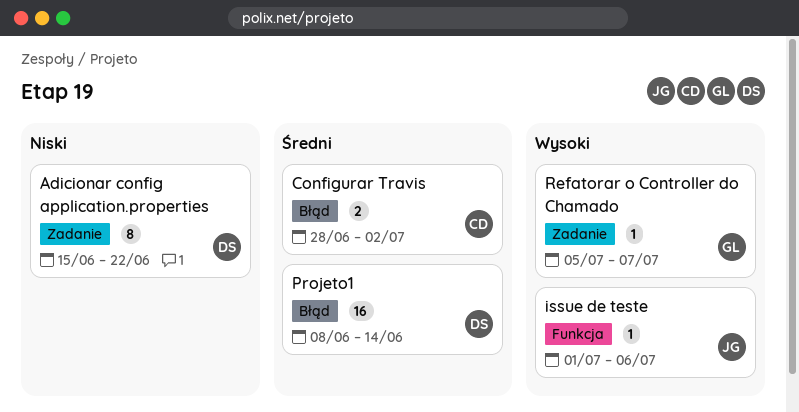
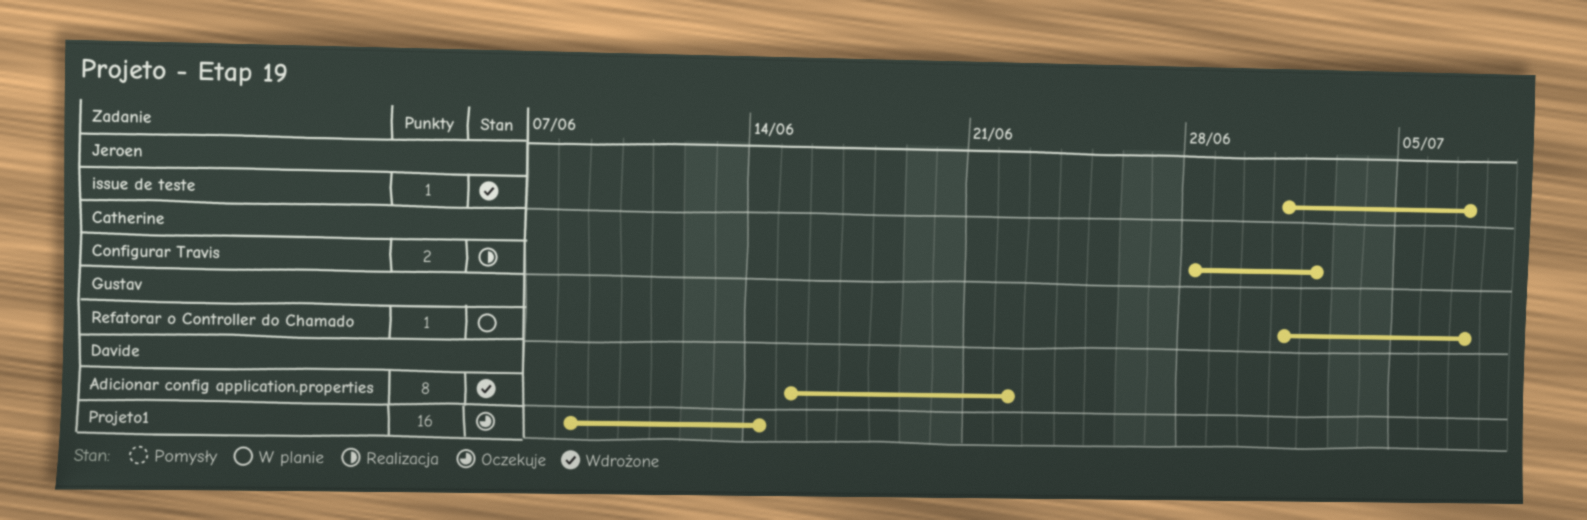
issue de teste, due: Jul 6 -> Jul 7
Refatorar o Controller do Chamado, start: Jul 5 -> Jul 1

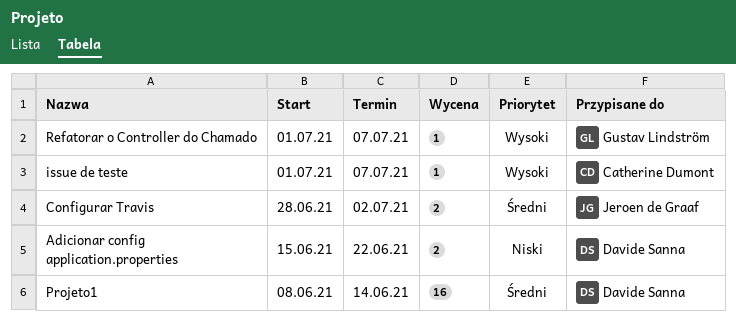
Adicionar config application.properties, estimate: 8 -> 2
Configurar Travis, owner: Catherine Dumont -> Jeroen de Graaf
issue de teste, owner: Jeroen de Graaf -> Catherine Dumont

